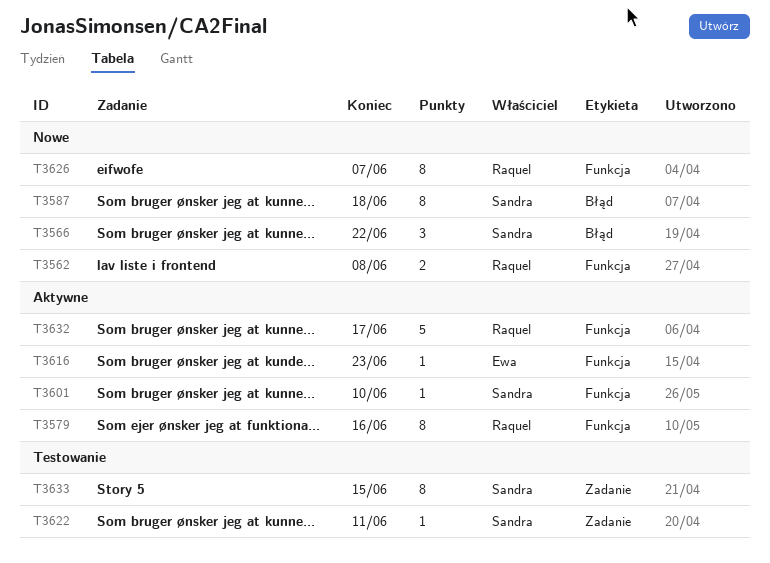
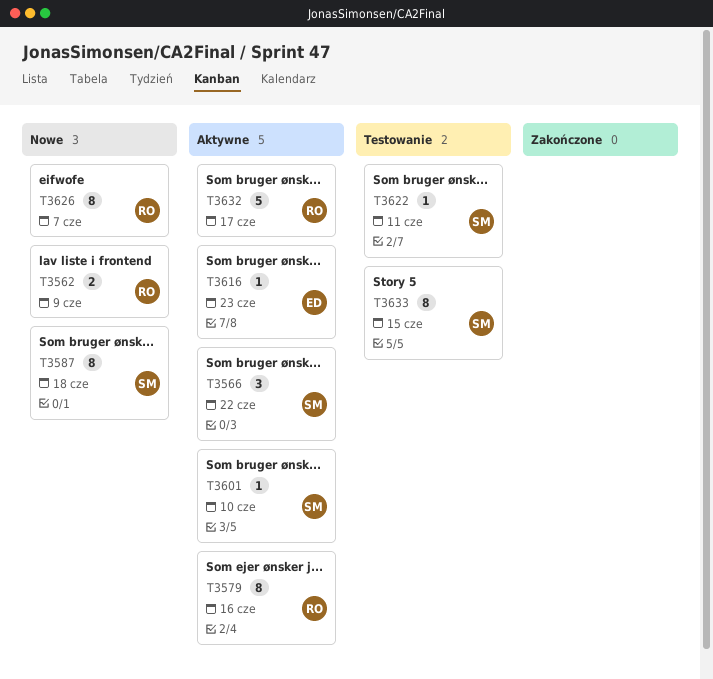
T3562, due: Jun 8 -> Jun 9
T3566, status: Nowe -> Aktywne

